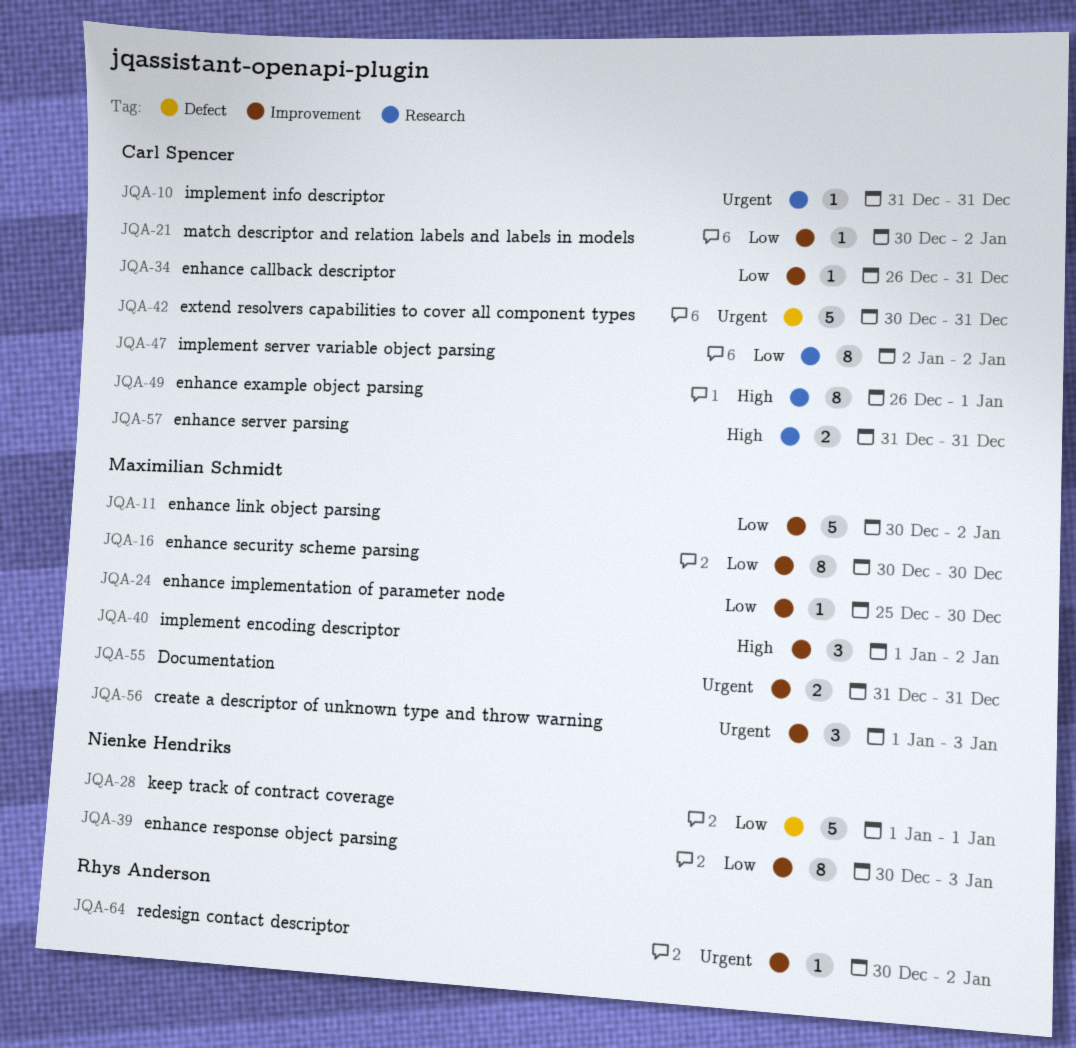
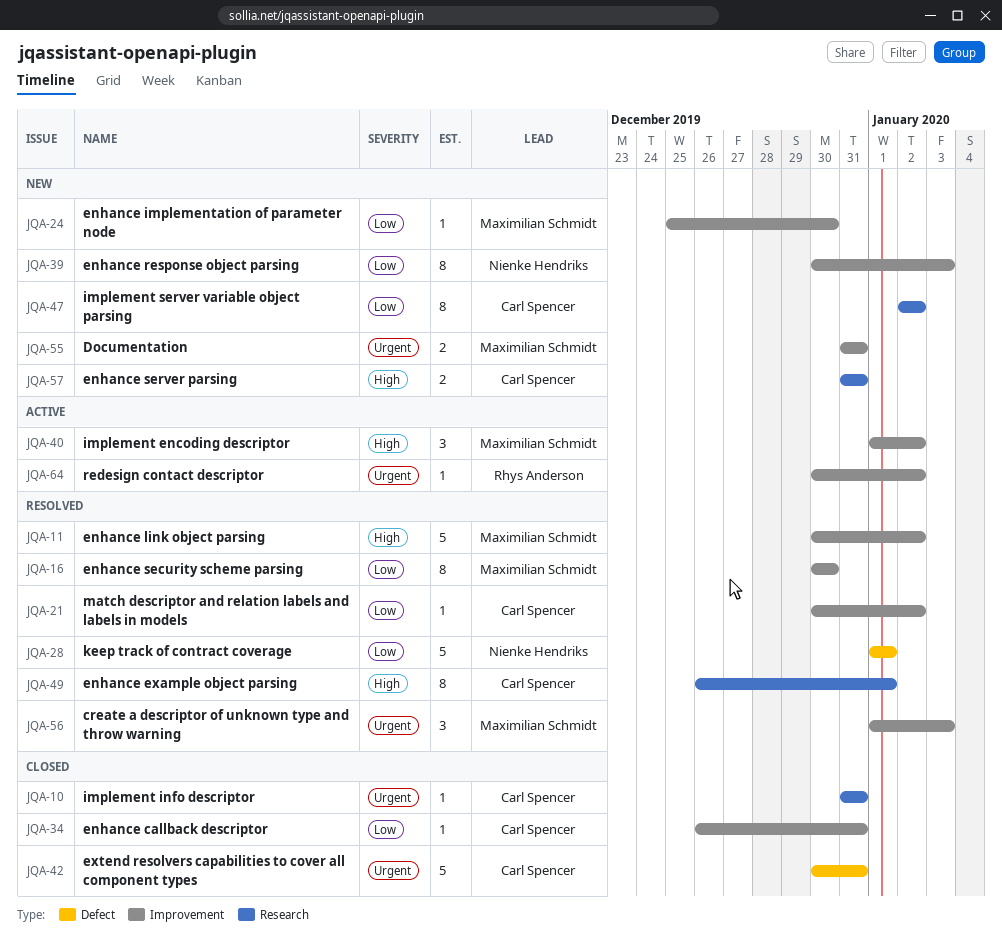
JQA-11, priority: Low -> High

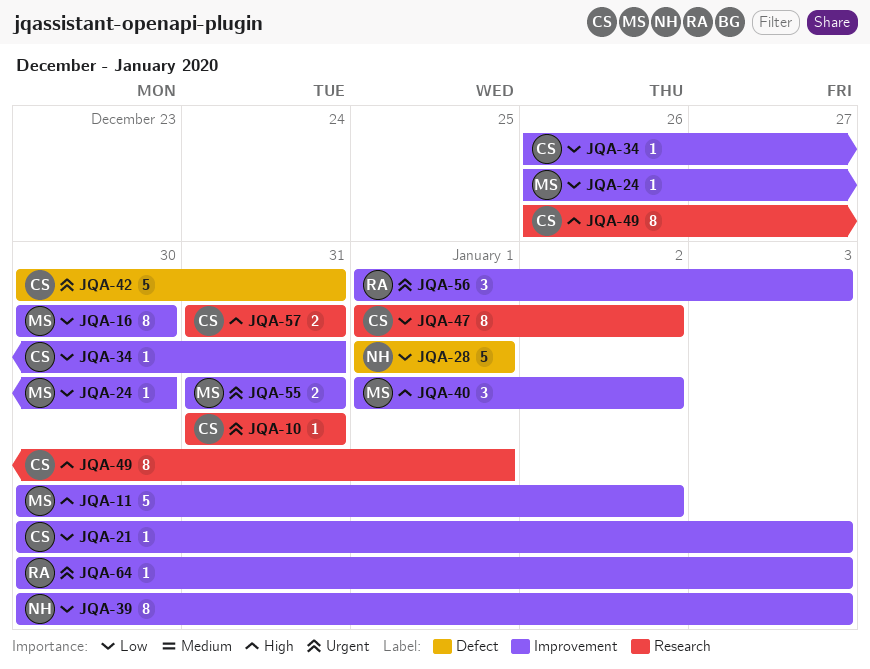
JQA-21, due: Jan 2 -> Jan 3
JQA-24, start: Dec 25 -> Dec 26
JQA-47, start: Jan 2 -> Jan 1
JQA-56, owner: Maximilian Schmidt -> Rhys Anderson
JQA-64, due: Jan 2 -> Jan 3

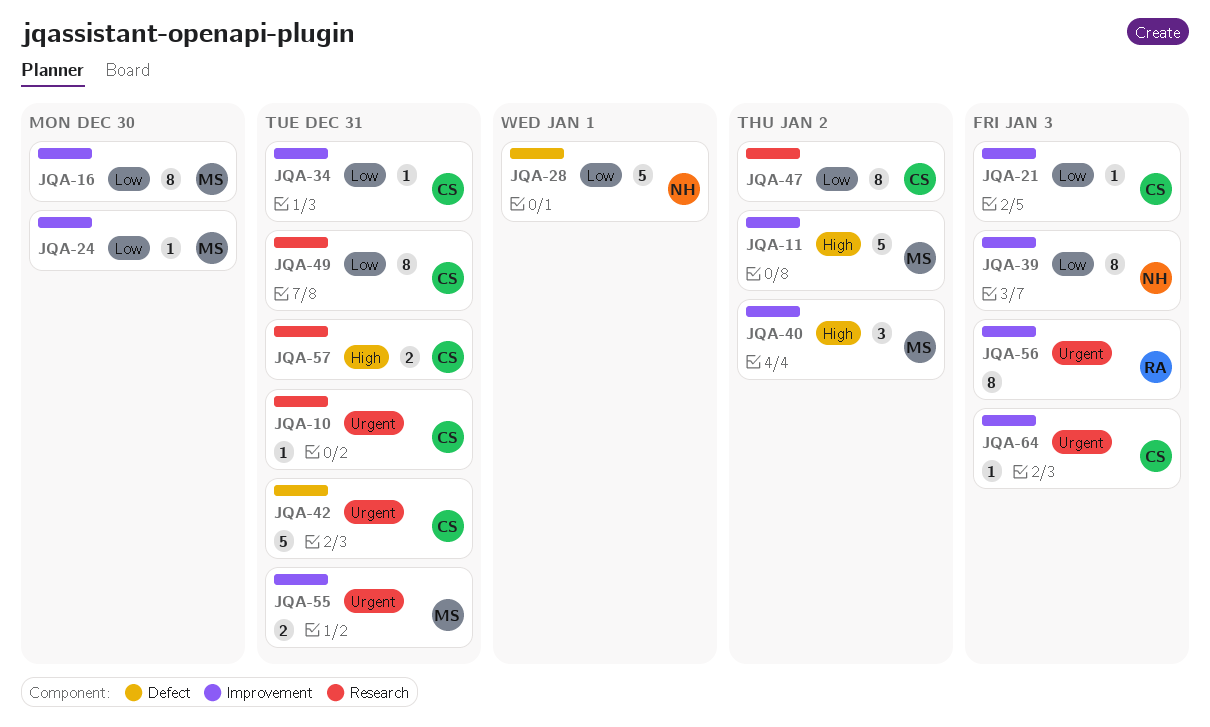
JQA-49, priority: High -> Low
JQA-49, due: Jan 1 -> Dec 31
JQA-56, estimate: 3 -> 8
JQA-64, owner: RA -> CS

